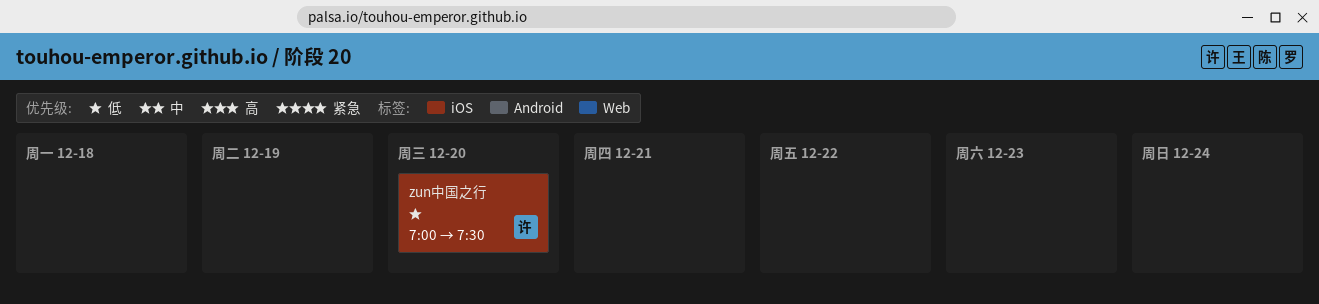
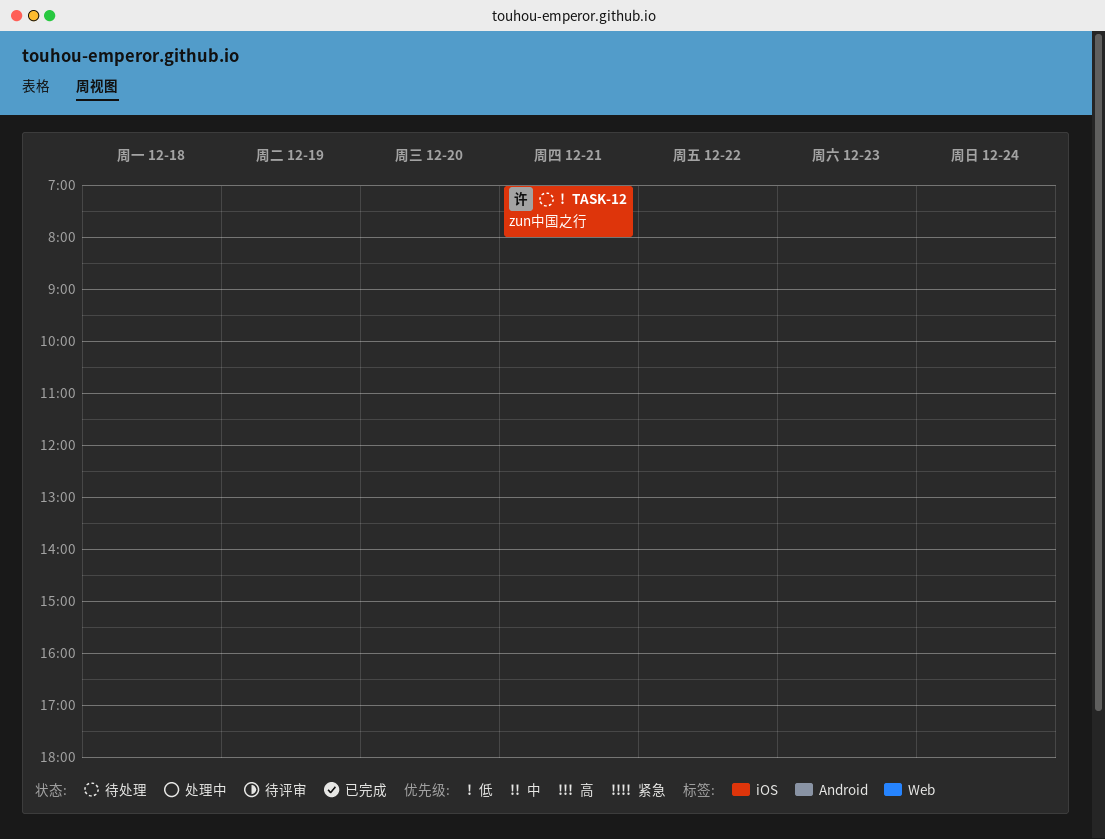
zun中国之行, day: Dec 20 -> Dec 21
zun中国之行, ends: 07:30 -> 08:00

